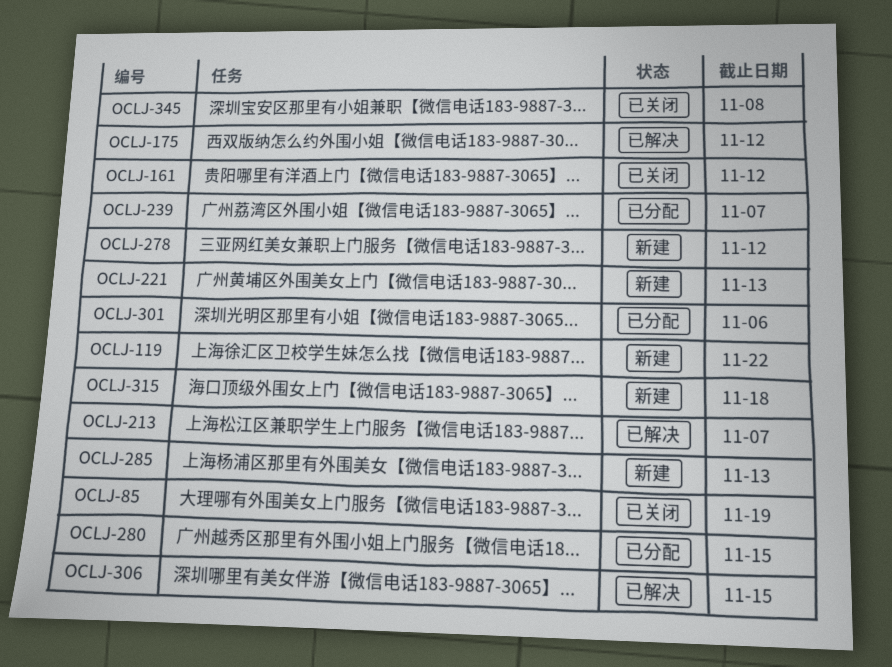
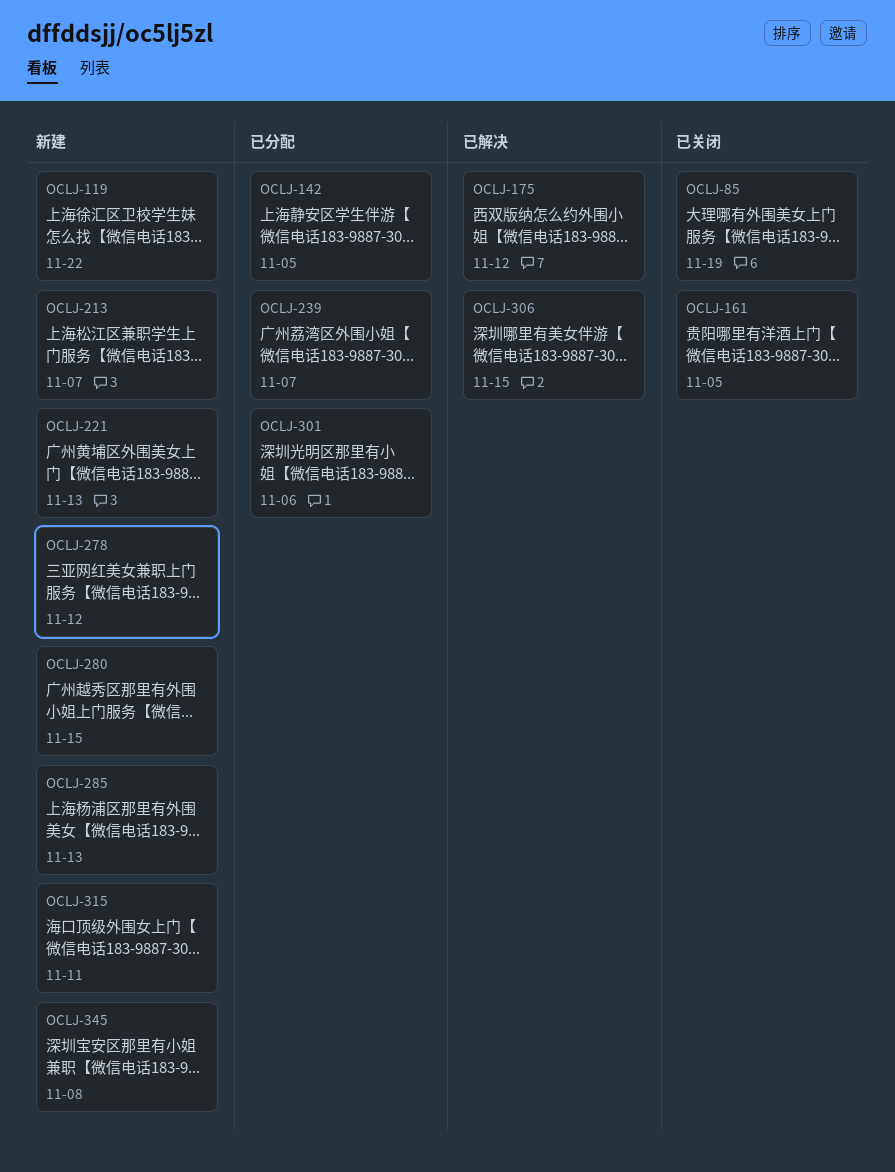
OCLJ-142: none -> present
OCLJ-161, due: Nov 12 -> Nov 5
OCLJ-213, status: 已解决 -> 新建
OCLJ-280, status: 已分配 -> 新建
OCLJ-315, due: Nov 18 -> Nov 11
OCLJ-345, status: 已关闭 -> 新建

